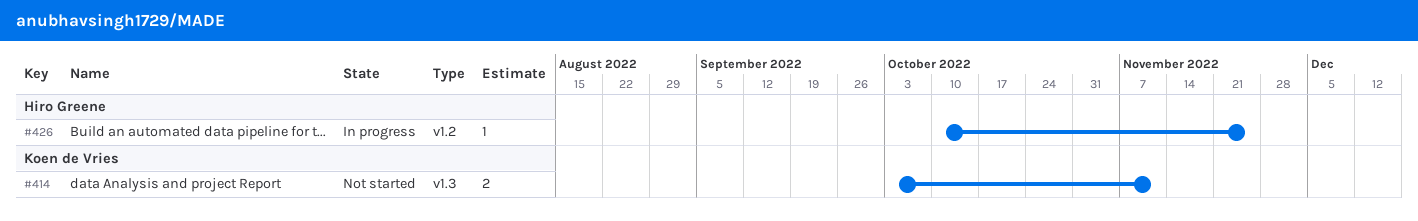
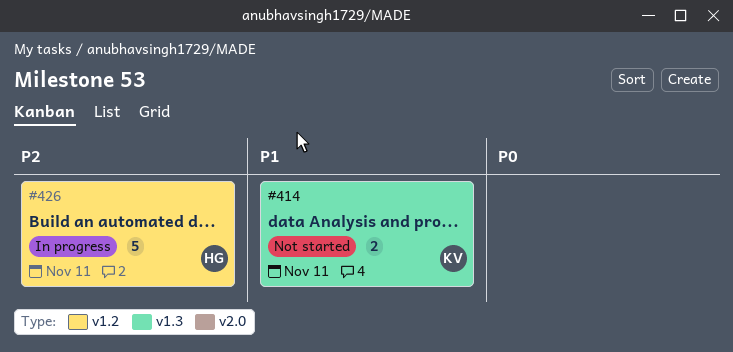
#426, estimate: 1 -> 5
#426, due: Nov 25 -> Nov 11

